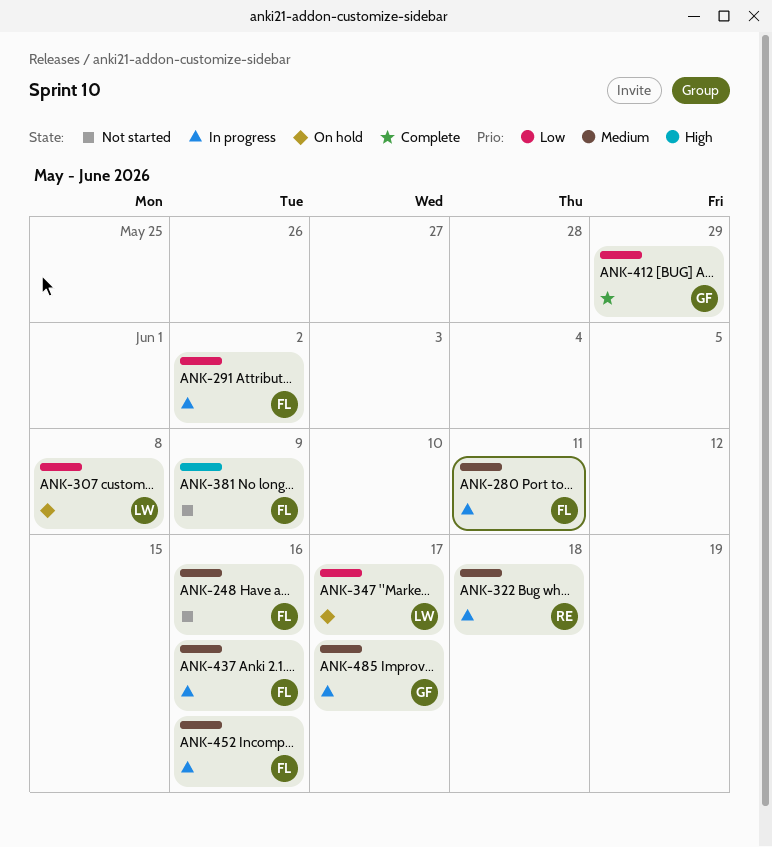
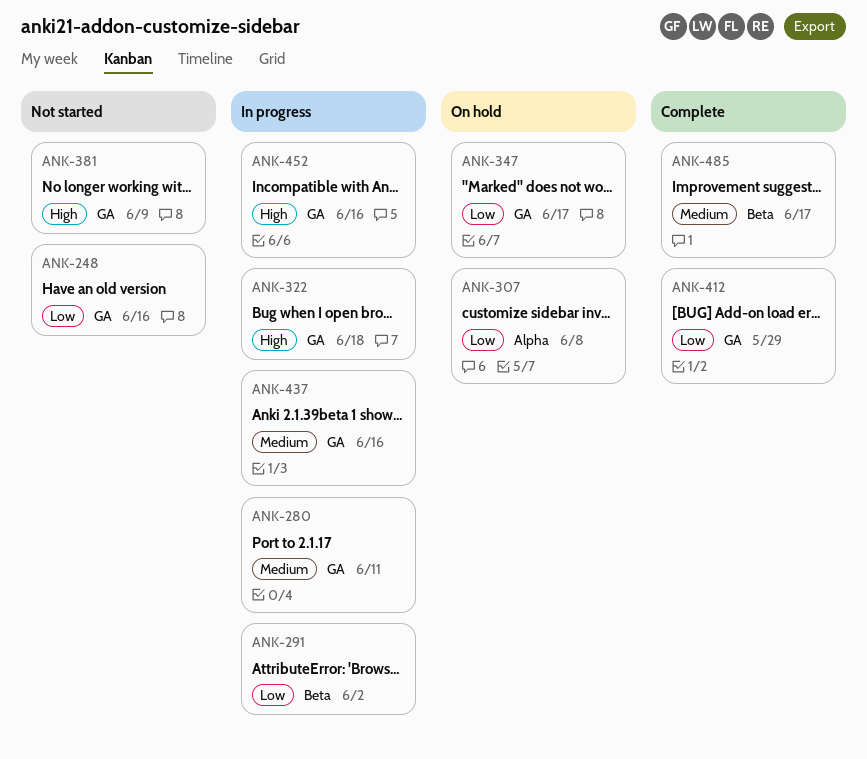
ANK-248, priority: Medium -> Low
ANK-322, priority: Medium -> High
ANK-452, priority: Medium -> High
ANK-485, status: In progress -> Complete

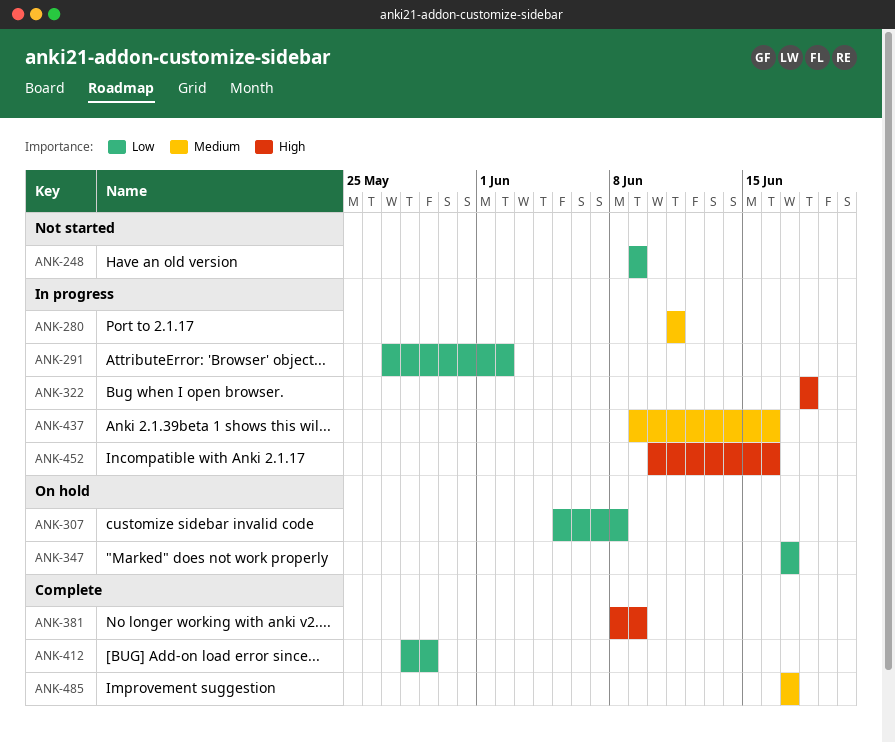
ANK-248, due: Jun 16 -> Jun 9
ANK-381, status: Not started -> Complete

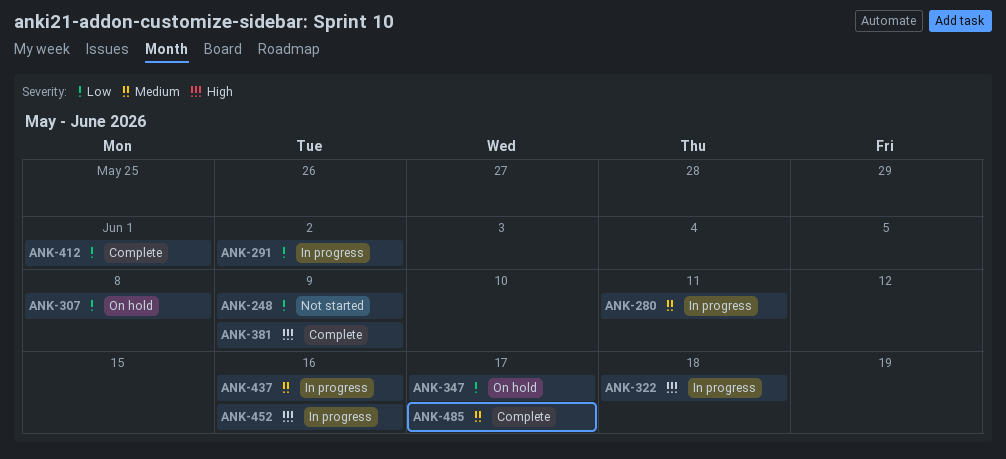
ANK-412, due: May 29 -> Jun 1

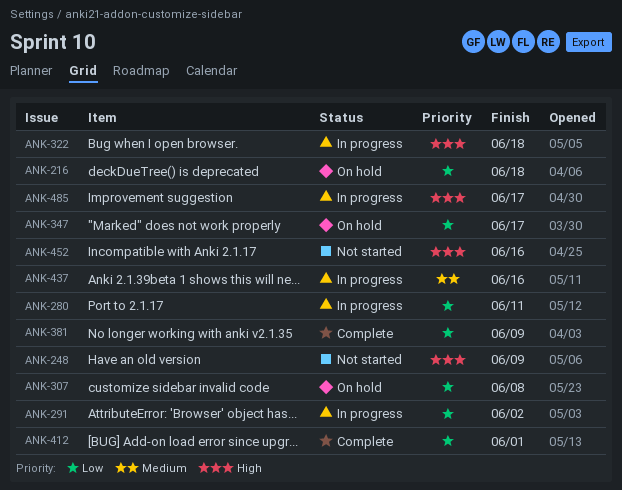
ANK-216: none -> present
ANK-248, priority: Low -> High
ANK-280, priority: Medium -> Low
ANK-381, priority: High -> Low
ANK-452, status: In progress -> Not started
ANK-485, status: Complete -> In progress
ANK-485, priority: Medium -> High

